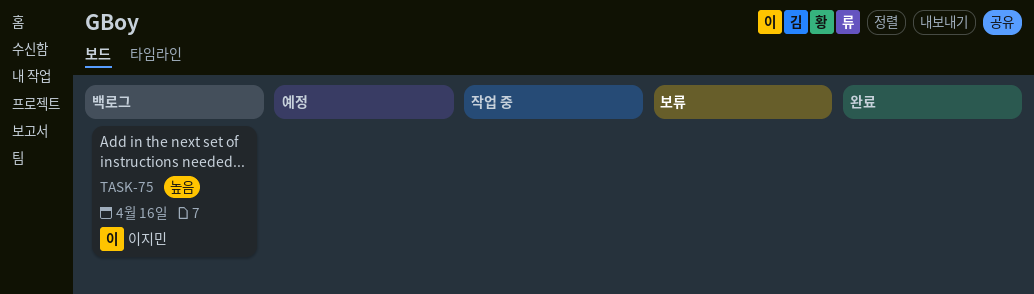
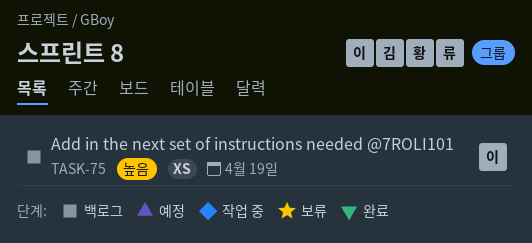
TASK-75, due: Apr 16 -> Apr 19

